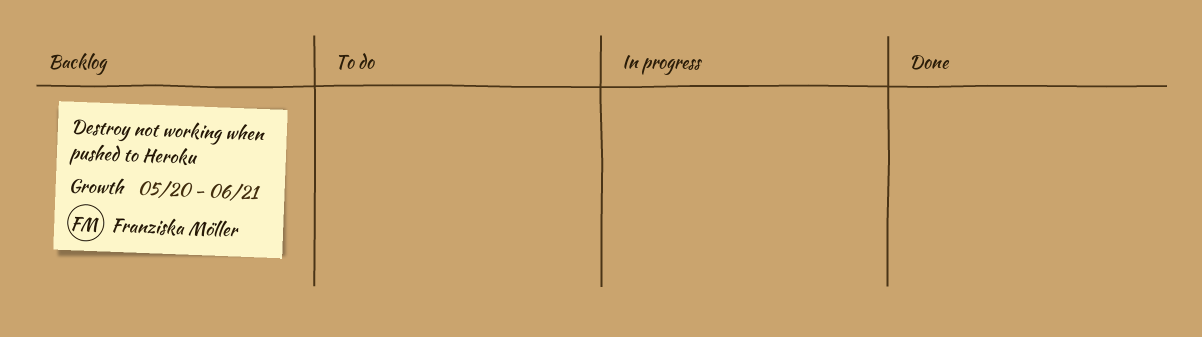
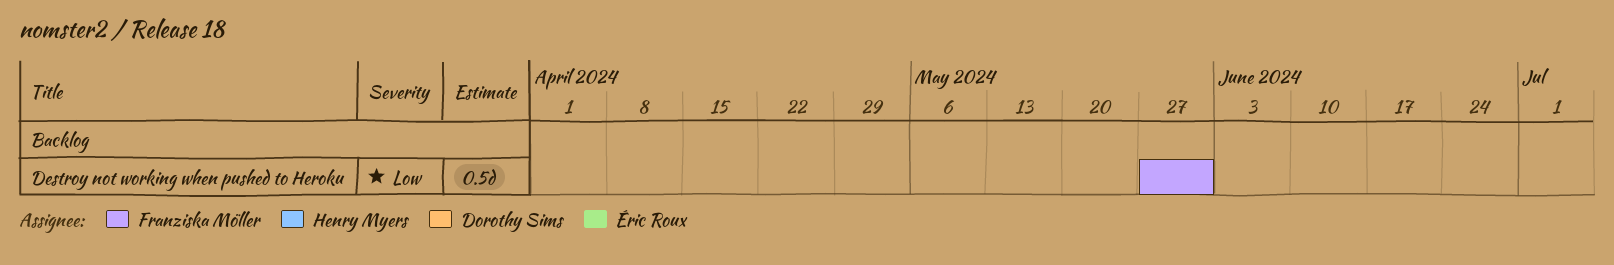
Destroy not working when pushed to Heroku, start: May 20 -> May 27
Destroy not working when pushed to Heroku, due: Jun 21 -> May 31

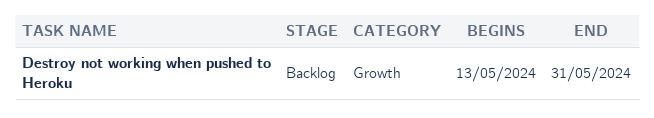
Destroy not working when pushed to Heroku, start: May 27 -> May 13

